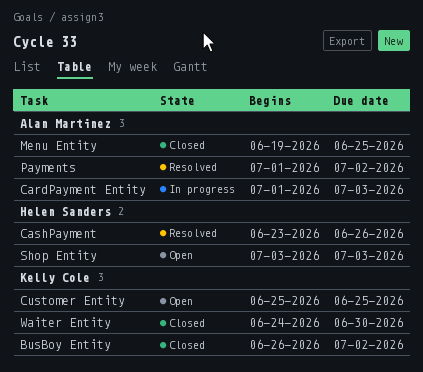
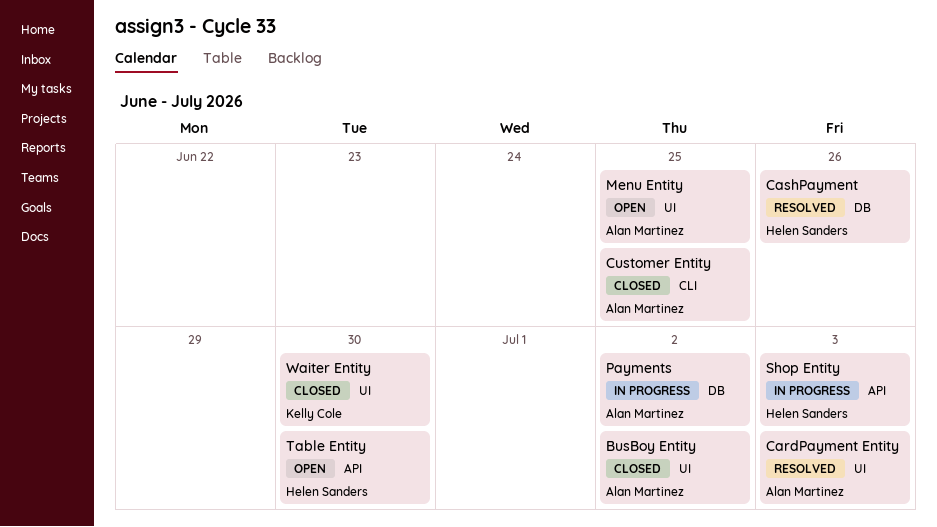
BusBoy Entity, owner: Kelly Cole -> Alan Martinez
CardPayment Entity, status: In progress -> Resolved
Customer Entity, status: Open -> Closed
Customer Entity, owner: Kelly Cole -> Alan Martinez
Menu Entity, status: Closed -> Open
Payments, status: Resolved -> In progress
Shop Entity, status: Open -> In progress
Table Entity: none -> present

